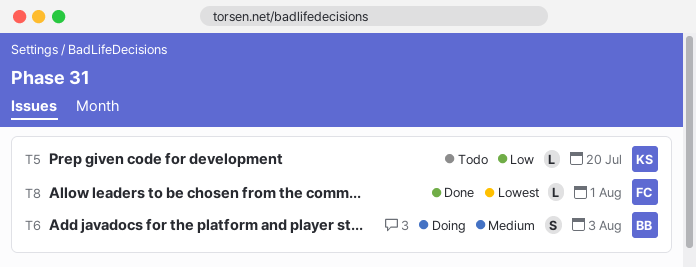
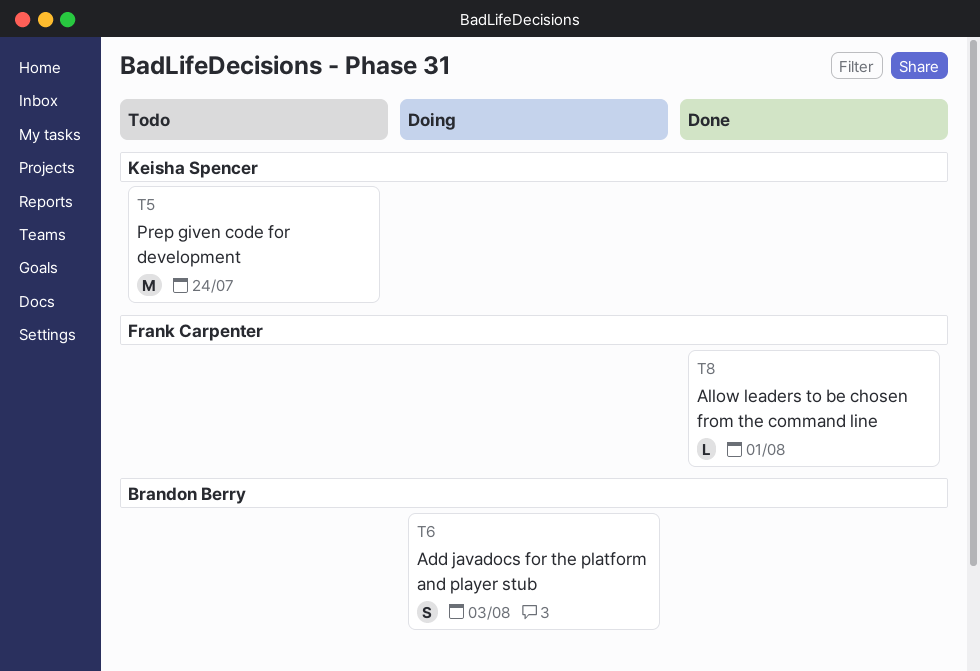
T5, estimate: L -> M
T5, due: Jul 20 -> Jul 24

